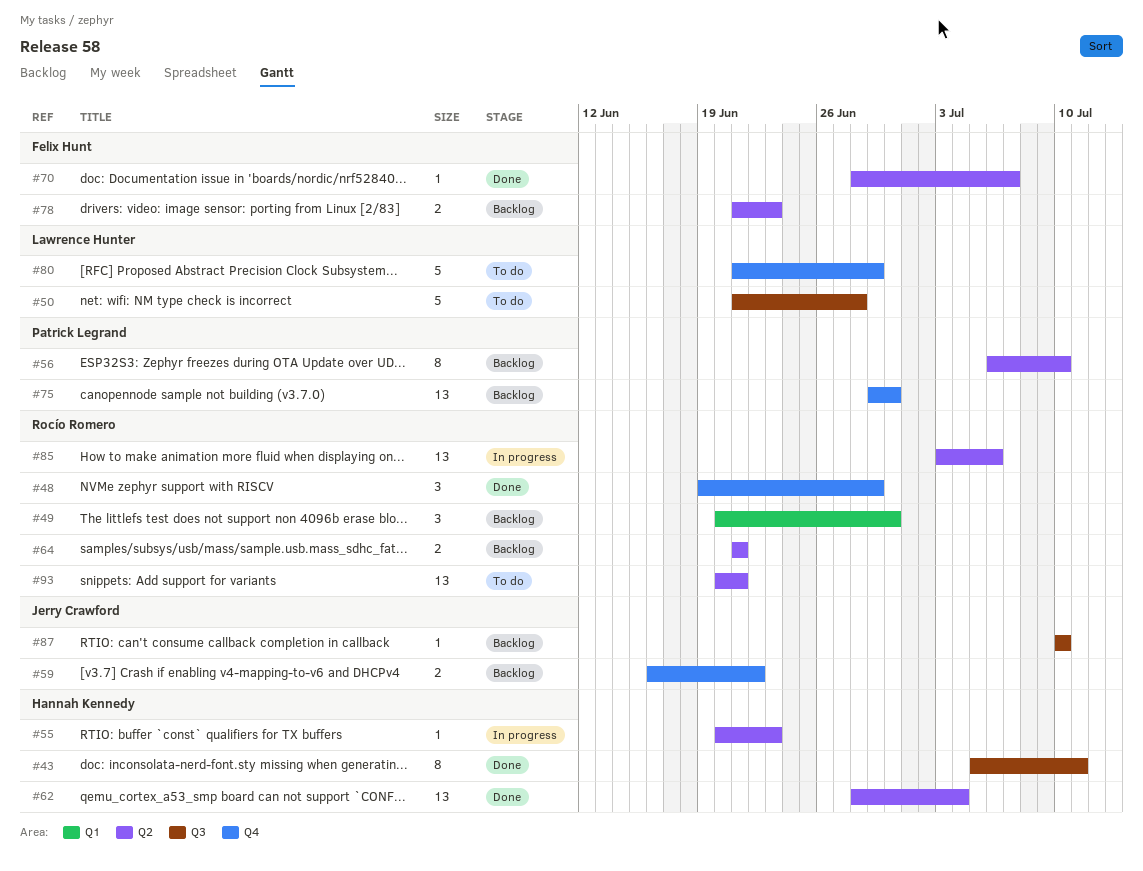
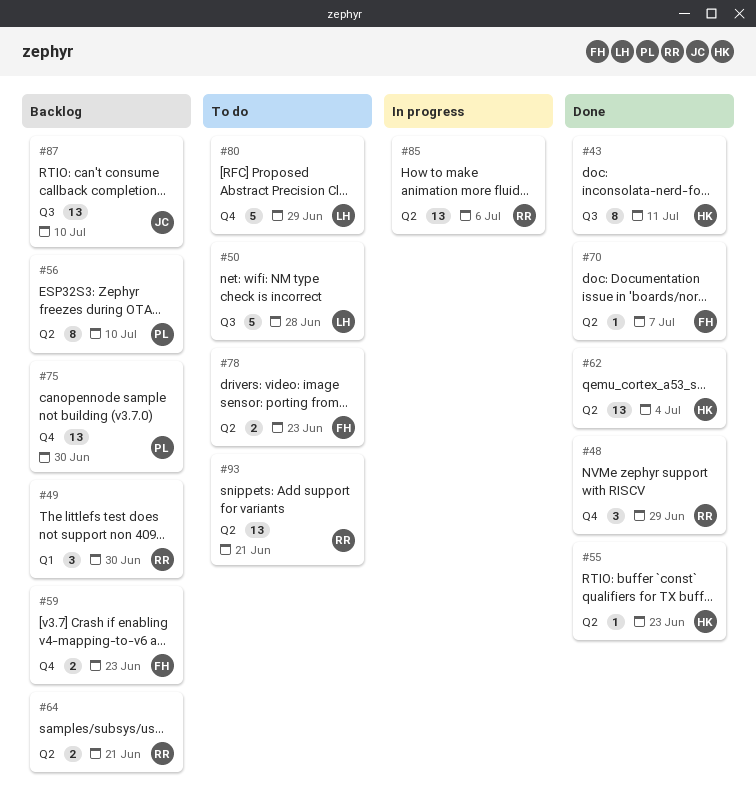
#55, status: In progress -> Done
#59, owner: Jerry Crawford -> Felix Hunt
#59, due: Jun 22 -> Jun 23
#78, status: Backlog -> To do
#87, estimate: 1 -> 13

